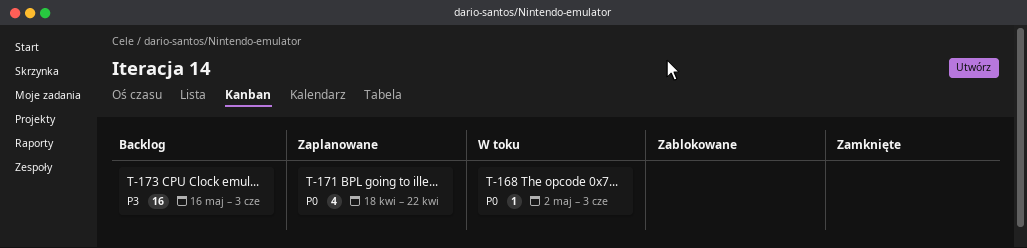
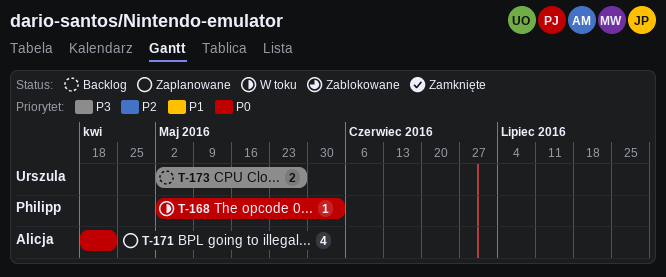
T-173, estimate: 16 -> 2
T-173, start: May 16 -> May 2
T-173, due: Jun 3 -> May 27

